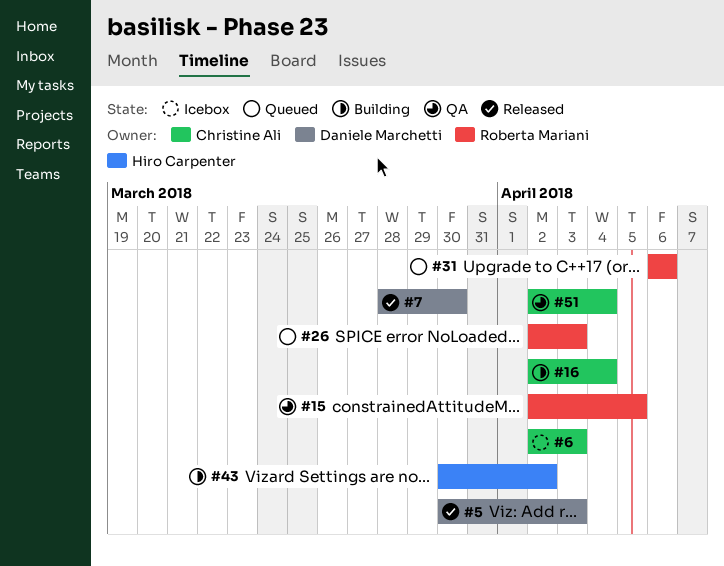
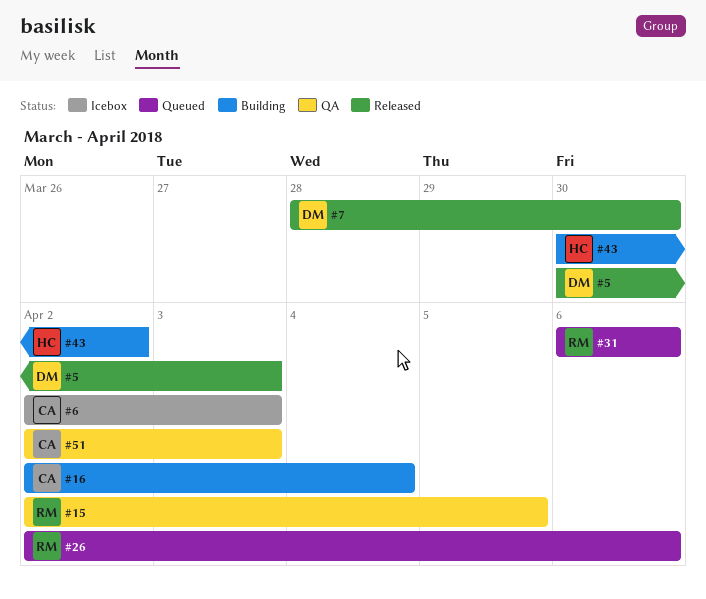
#26, due: Apr 3 -> Apr 6
#51, due: Apr 4 -> Apr 3

